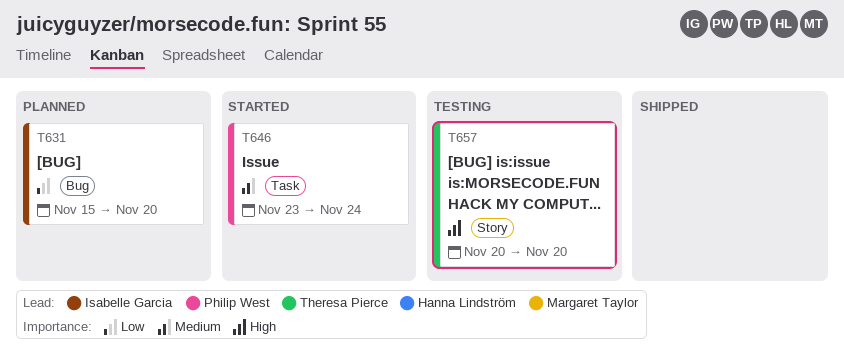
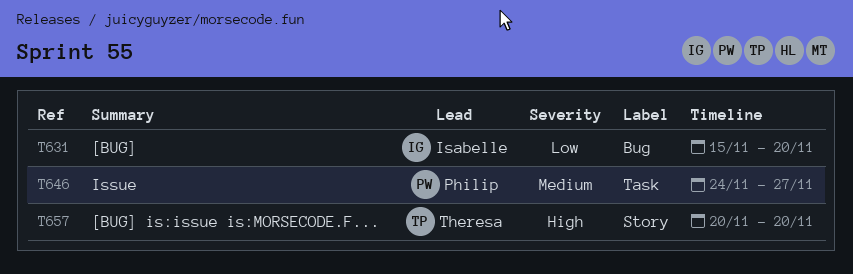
T646, start: Nov 23 -> Nov 24
T646, due: Nov 24 -> Nov 27

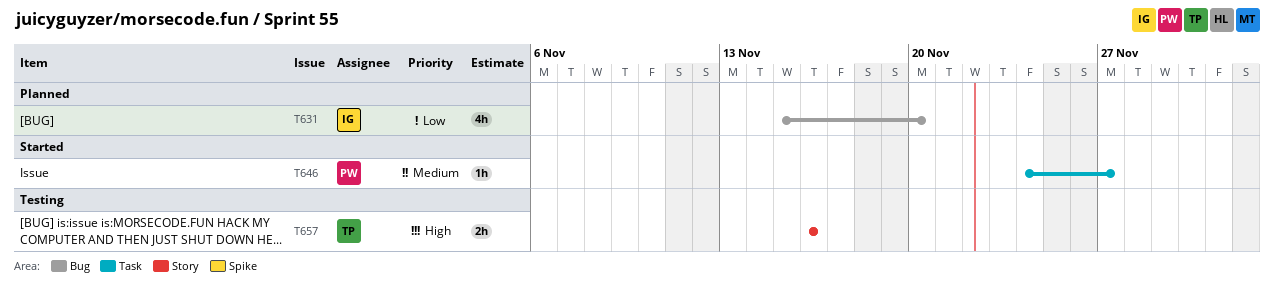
T657, start: Nov 20 -> Nov 16
T657, due: Nov 20 -> Nov 16

